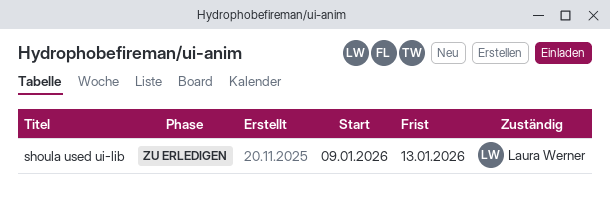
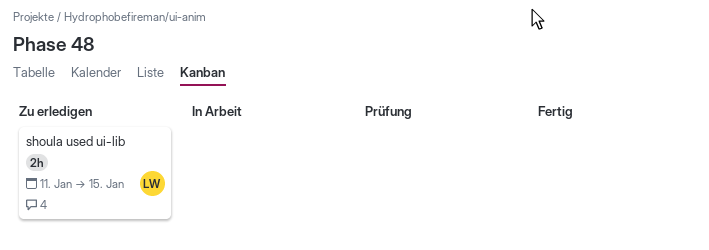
shoula used ui-lib, start: Jan 9 -> Jan 11
shoula used ui-lib, due: Jan 13 -> Jan 15

